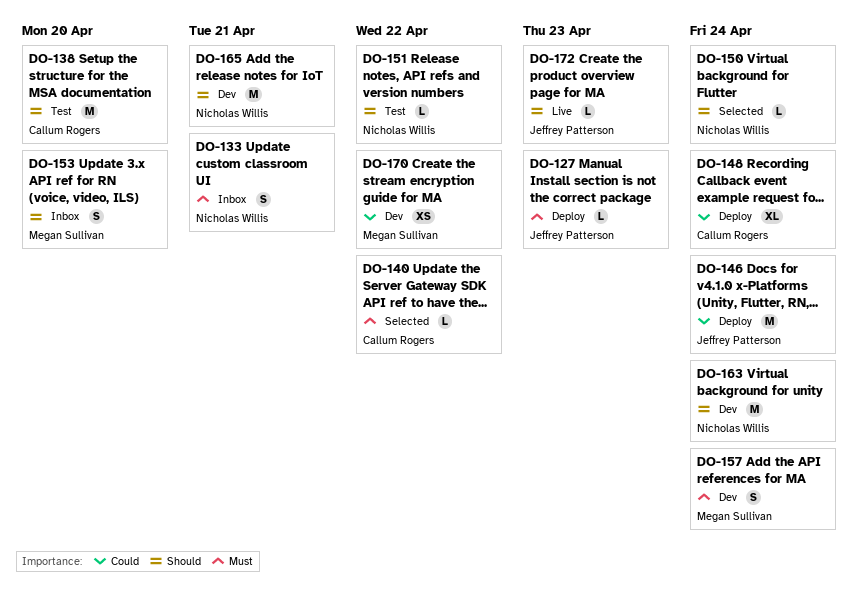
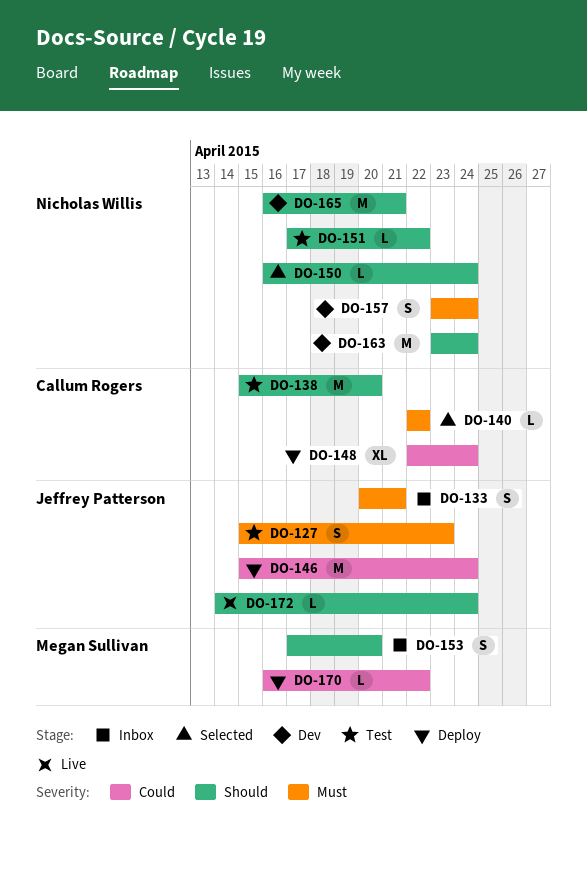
DO-127, status: Deploy -> Test
DO-127, estimate: L -> S
DO-133, owner: Nicholas Willis -> Jeffrey Patterson
DO-157, owner: Megan Sullivan -> Nicholas Willis
DO-170, status: Dev -> Deploy
DO-170, estimate: XS -> L
DO-172, due: Apr 23 -> Apr 24

